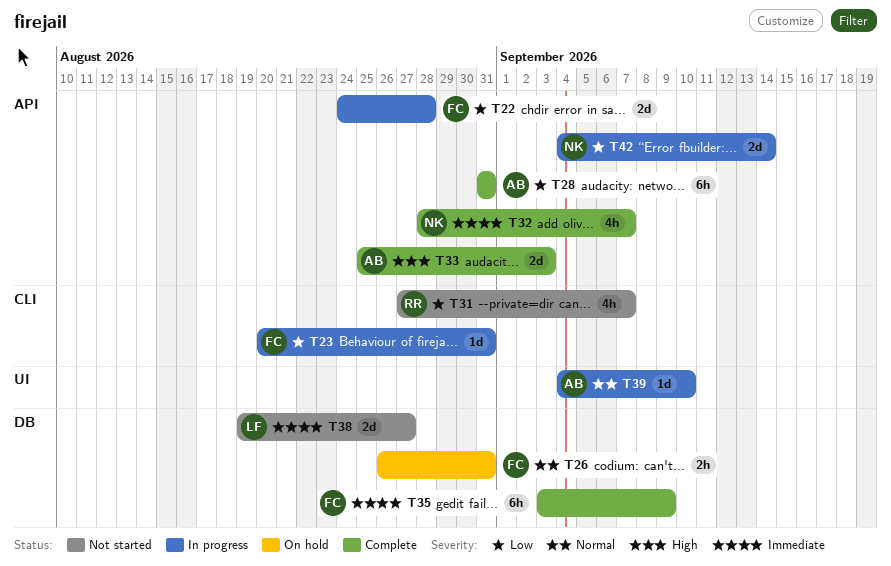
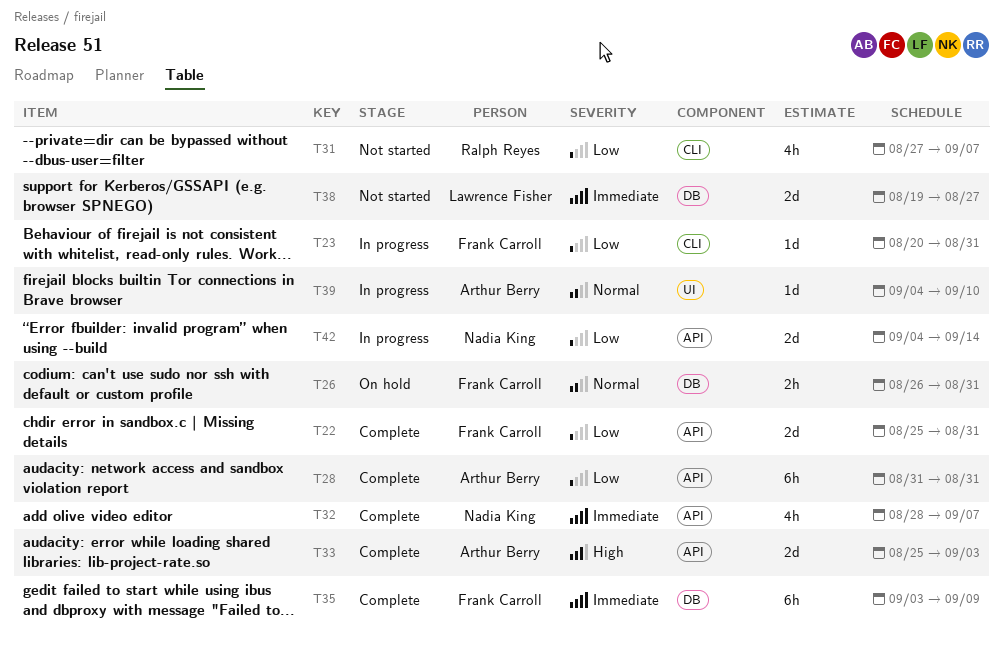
T22, status: In progress -> Complete
T22, start: Aug 24 -> Aug 25
T22, due: Aug 28 -> Aug 31

